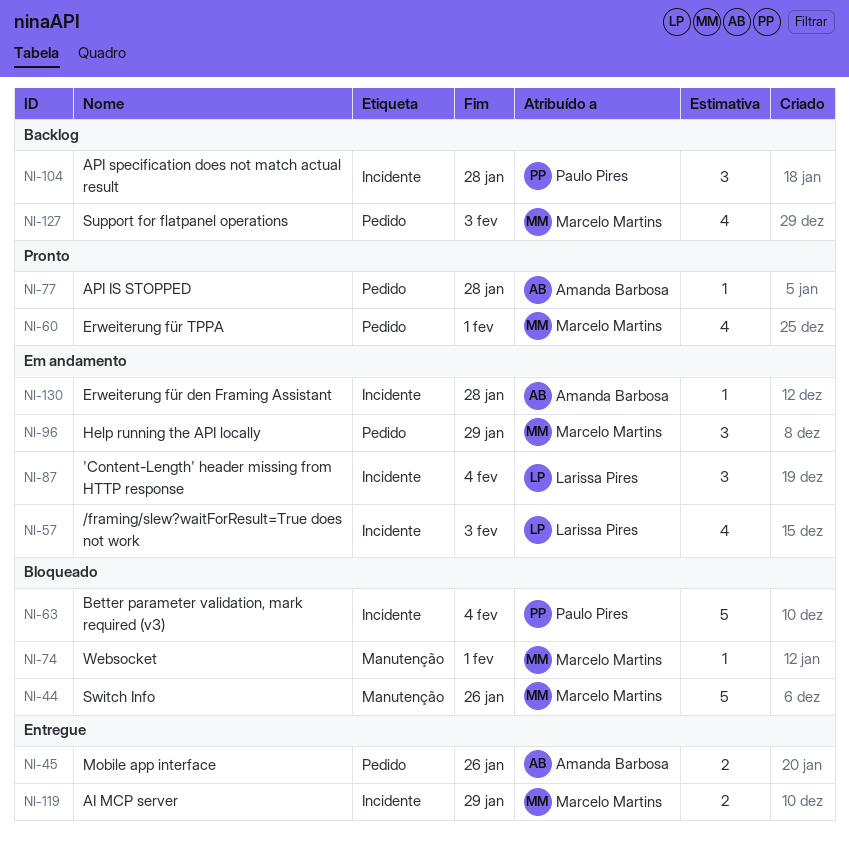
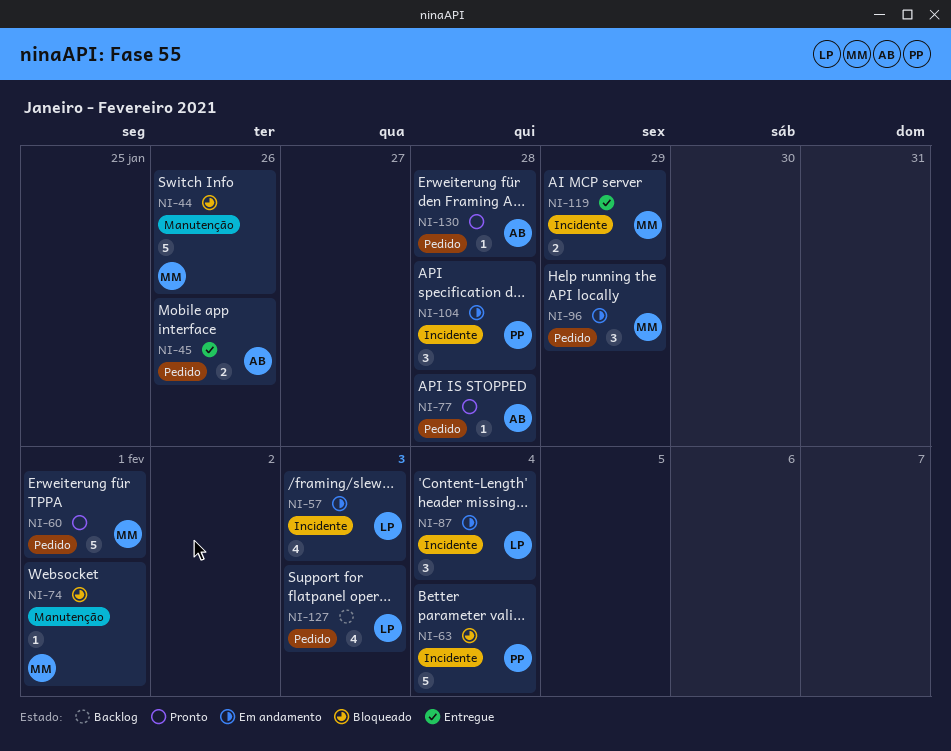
NI-60, estimate: 4 -> 5
NI-104, status: Backlog -> Em andamento
NI-127, owner: Marcelo Martins -> Larissa Pires
NI-130, status: Em andamento -> Pronto
NI-130, label: Incidente -> Pedido

